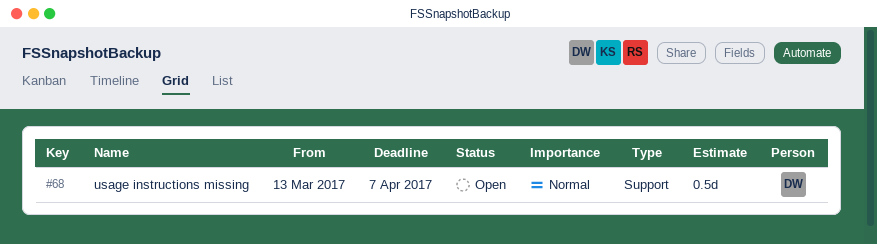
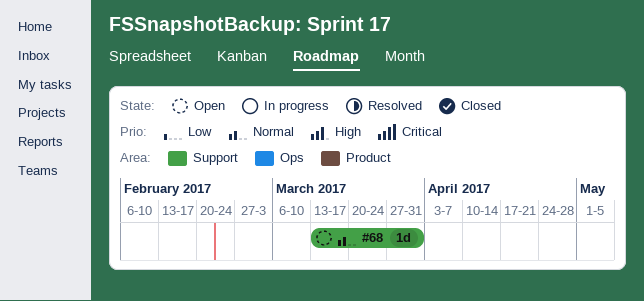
#68, estimate: 0.5d -> 1d
#68, due: Apr 7 -> Mar 31

